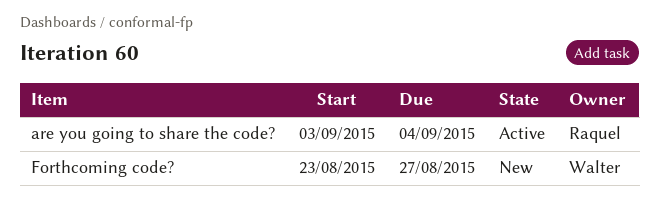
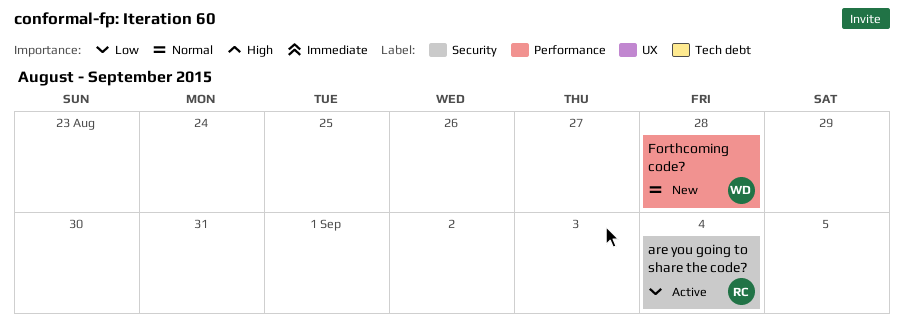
Forthcoming code?, due: Aug 27 -> Aug 28

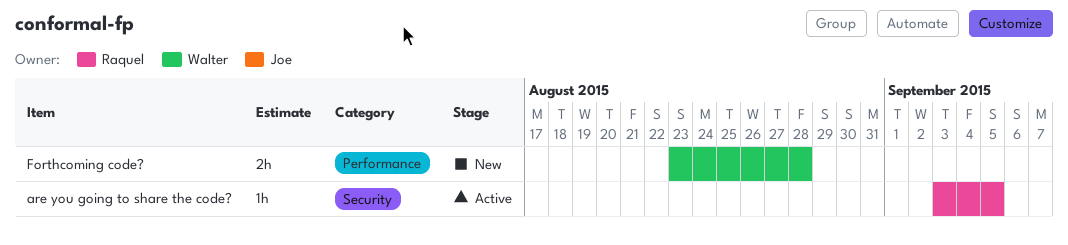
are you going to share the code?, due: Sep 4 -> Sep 5

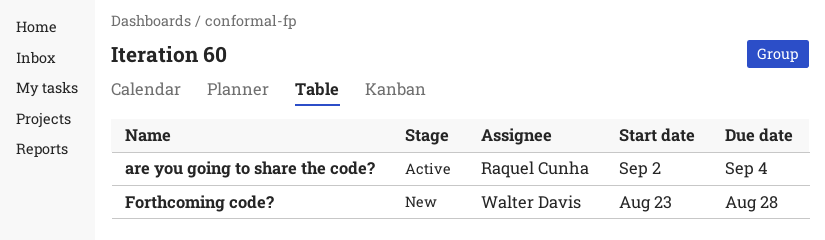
are you going to share the code?, start: Sep 3 -> Sep 2
are you going to share the code?, due: Sep 5 -> Sep 4

